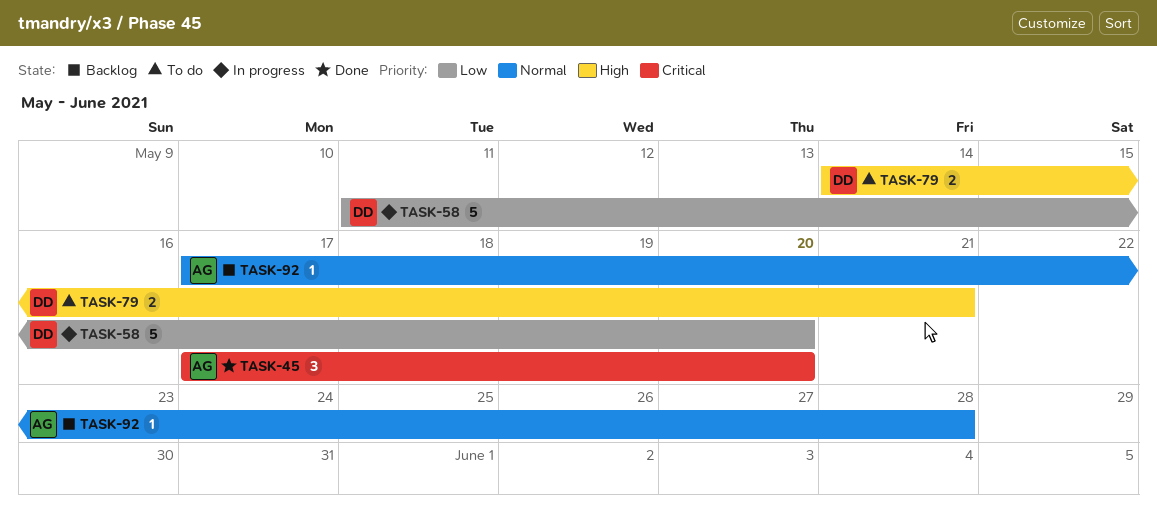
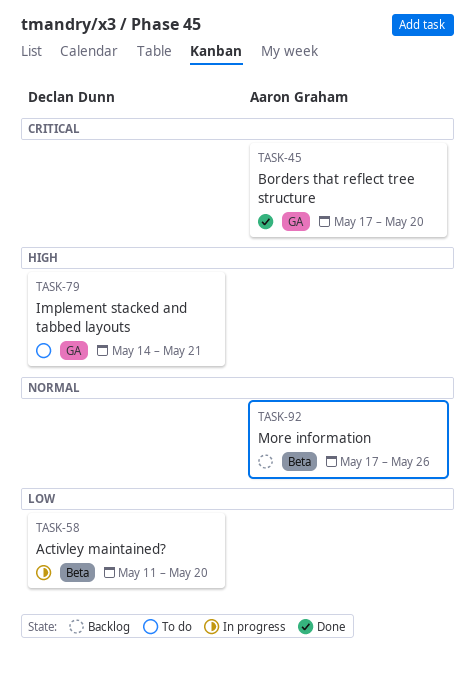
TASK-92, due: May 28 -> May 26

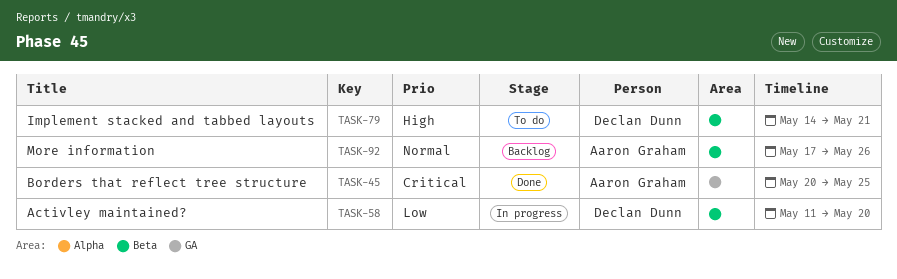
TASK-45, start: May 17 -> May 20
TASK-45, due: May 20 -> May 25
TASK-79, label: GA -> Beta

